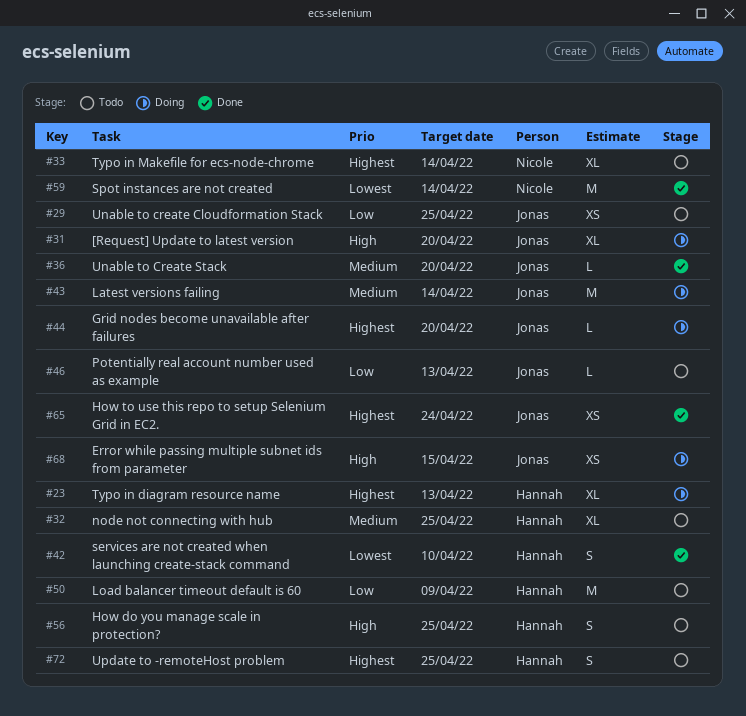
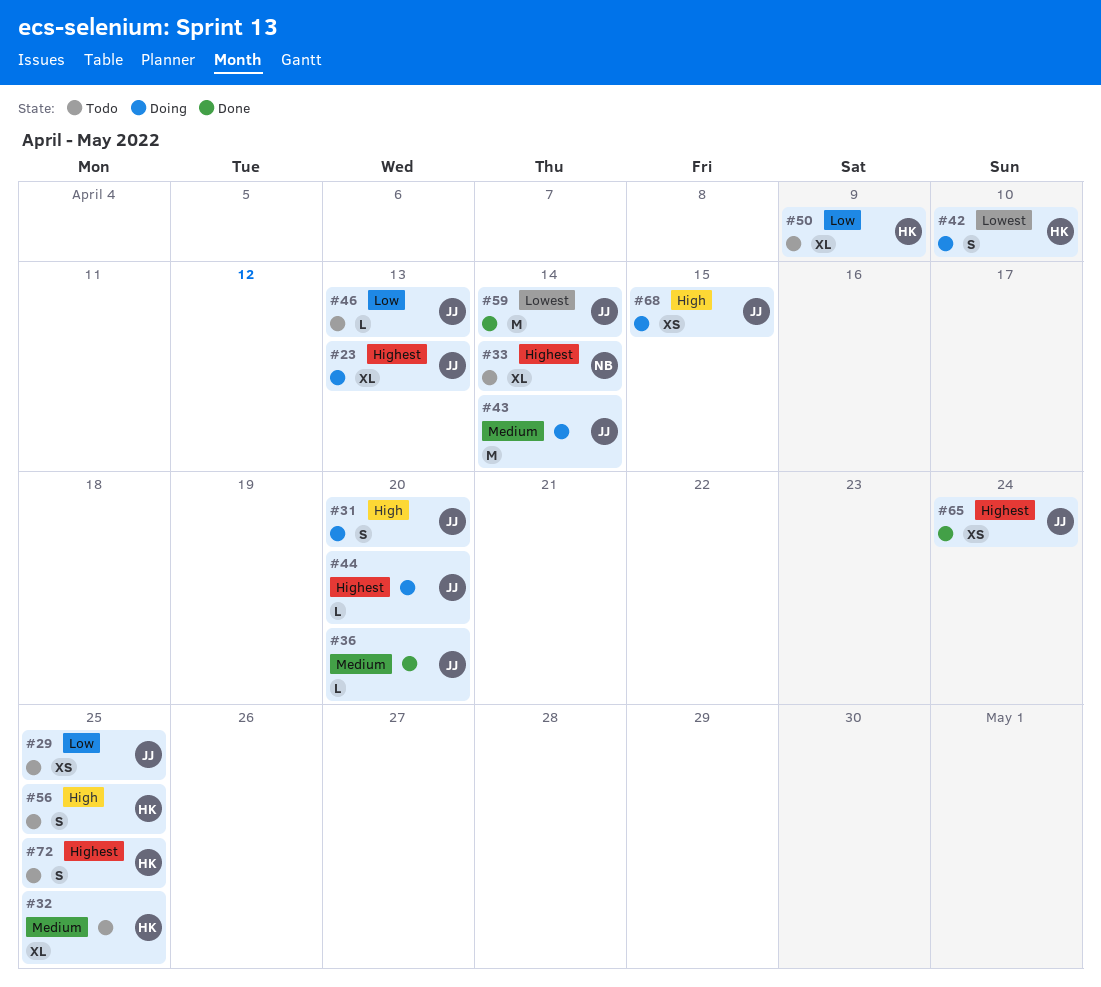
#23, owner: Hannah -> Jonas
#31, estimate: XL -> S
#42, status: Done -> Doing
#50, estimate: M -> XL
#59, owner: Nicole -> Jonas

